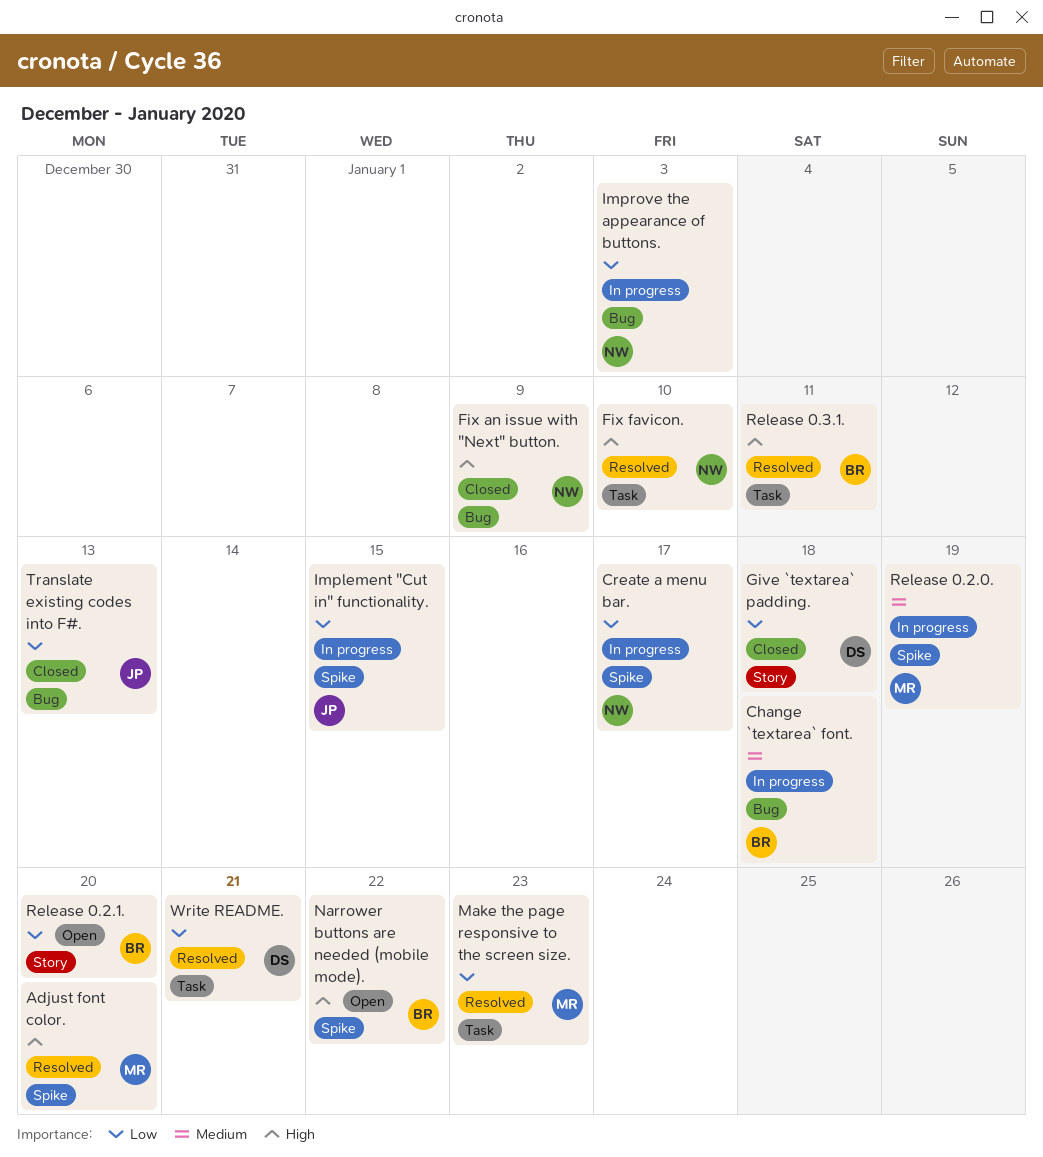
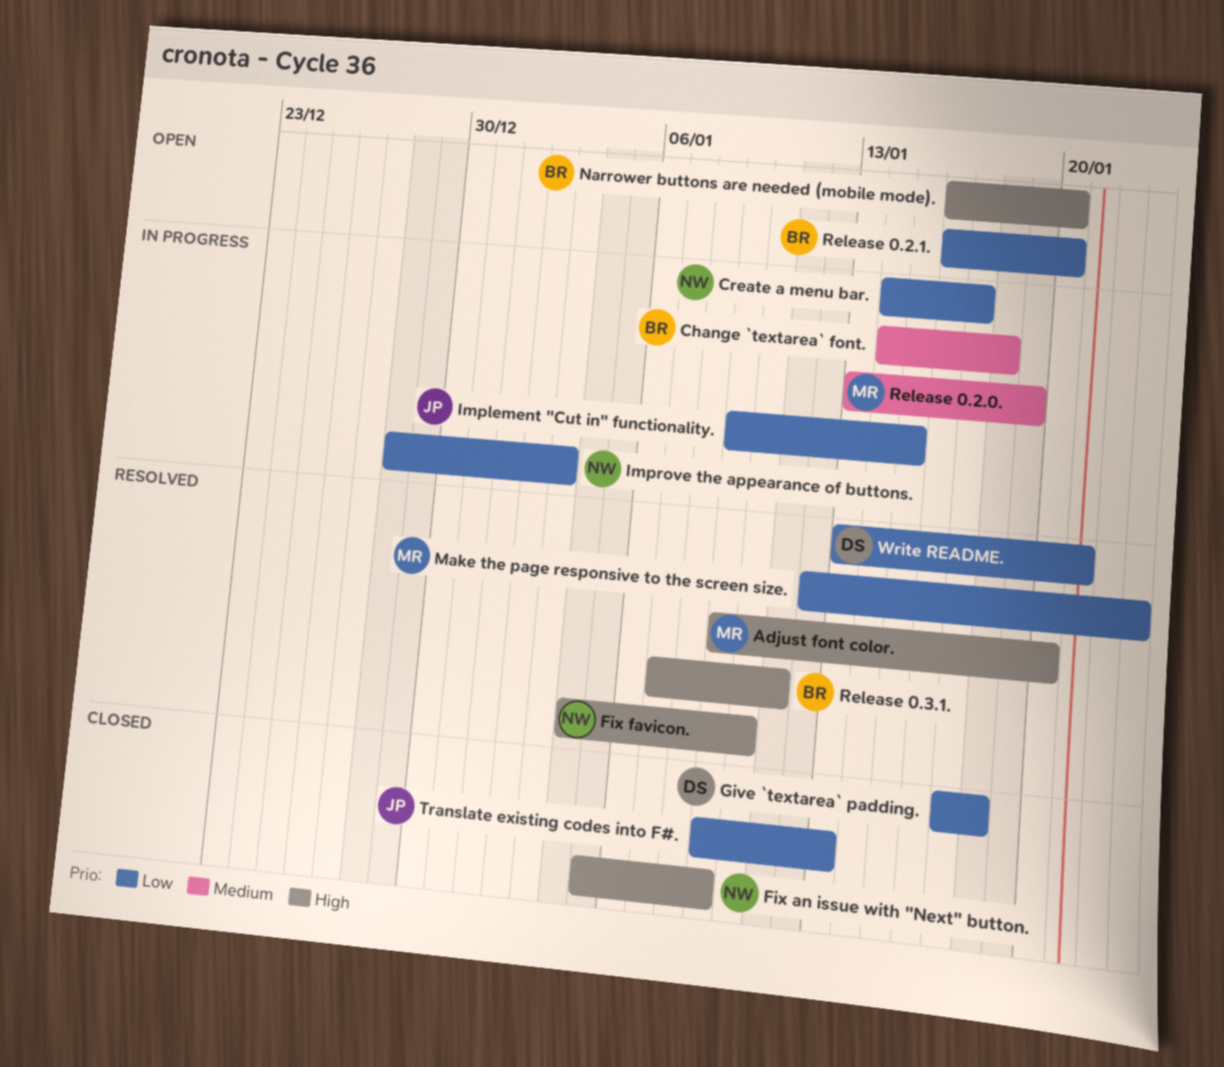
Narrower buttons are needed (mobile mode)., due: Jan 22 -> Jan 20

